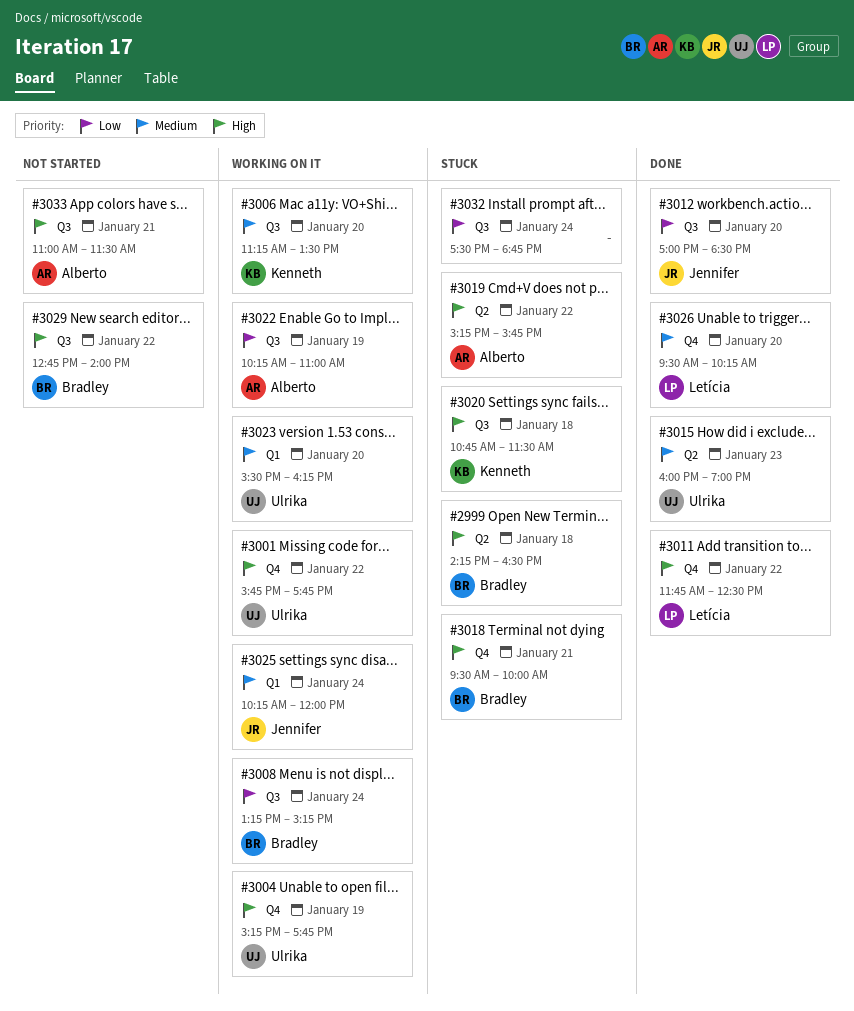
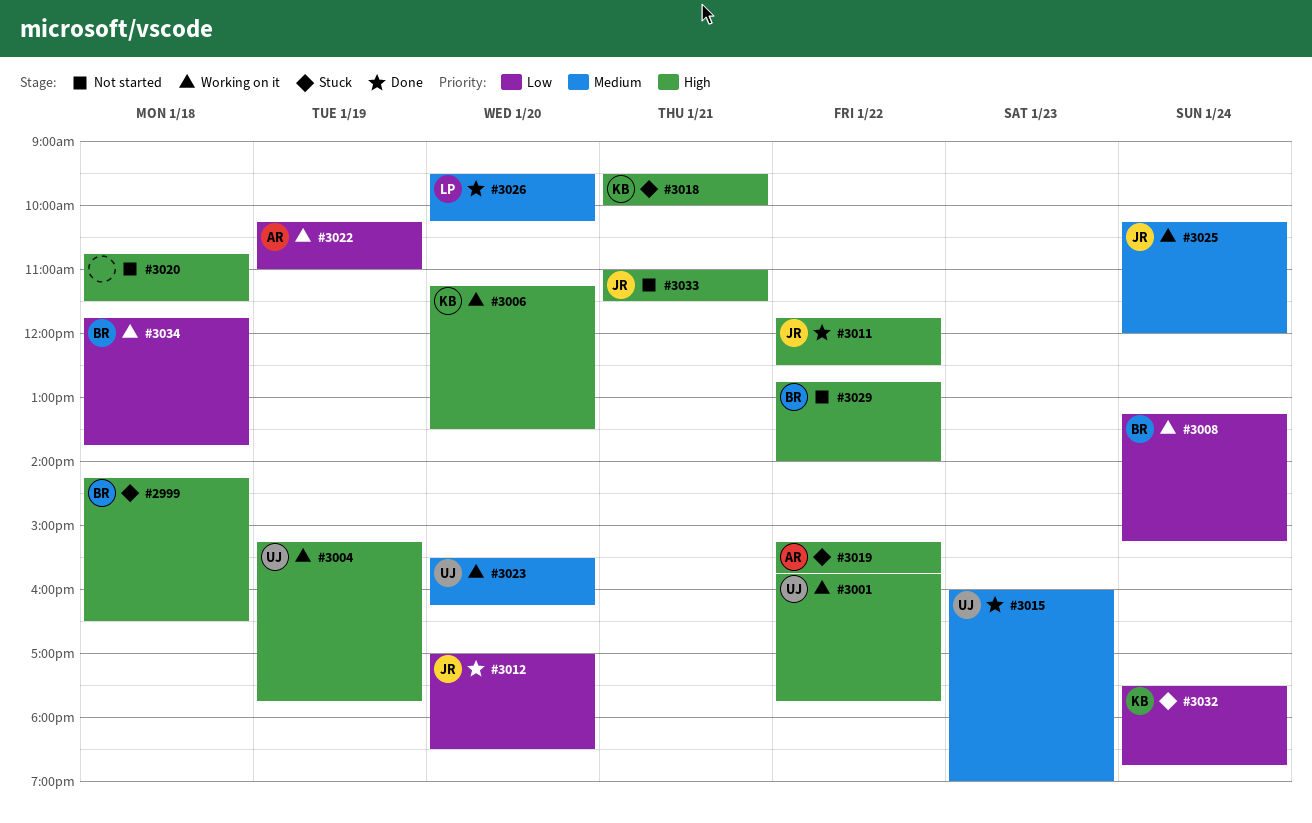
#3006, priority: Medium -> High
#3011, owner: Letícia -> Jennifer
#3018, owner: Bradley -> Kenneth
#3020, status: Stuck -> Not started
#3020, owner: Kenneth -> none
#3032, owner: none -> Kenneth
#3033, owner: Alberto -> Jennifer
#3034: none -> present

